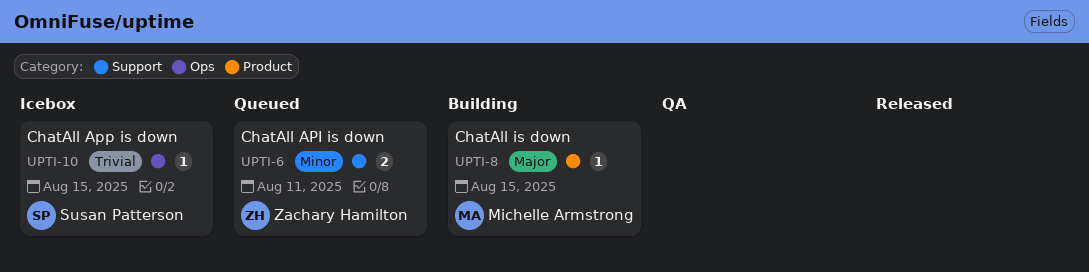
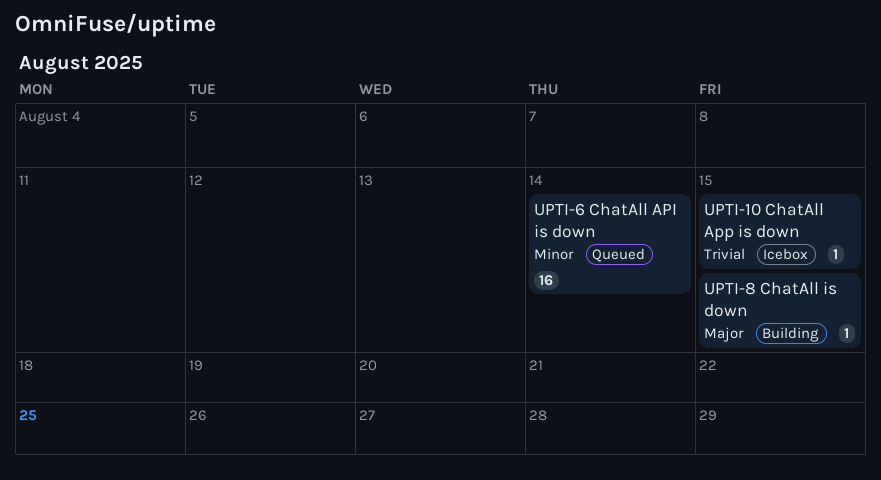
UPTI-6, estimate: 2 -> 16
UPTI-6, due: Aug 11 -> Aug 14

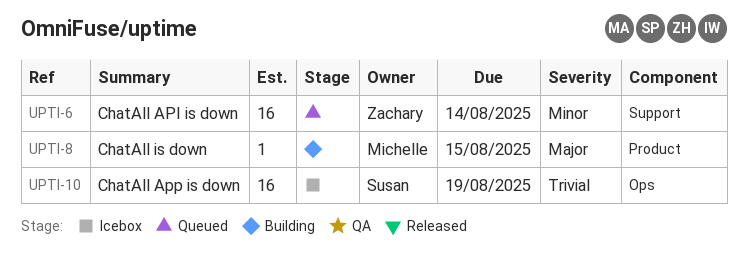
UPTI-10, estimate: 1 -> 16
UPTI-10, due: Aug 15 -> Aug 19

